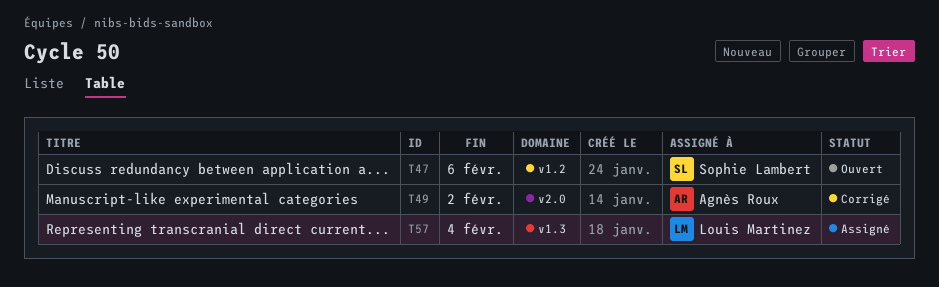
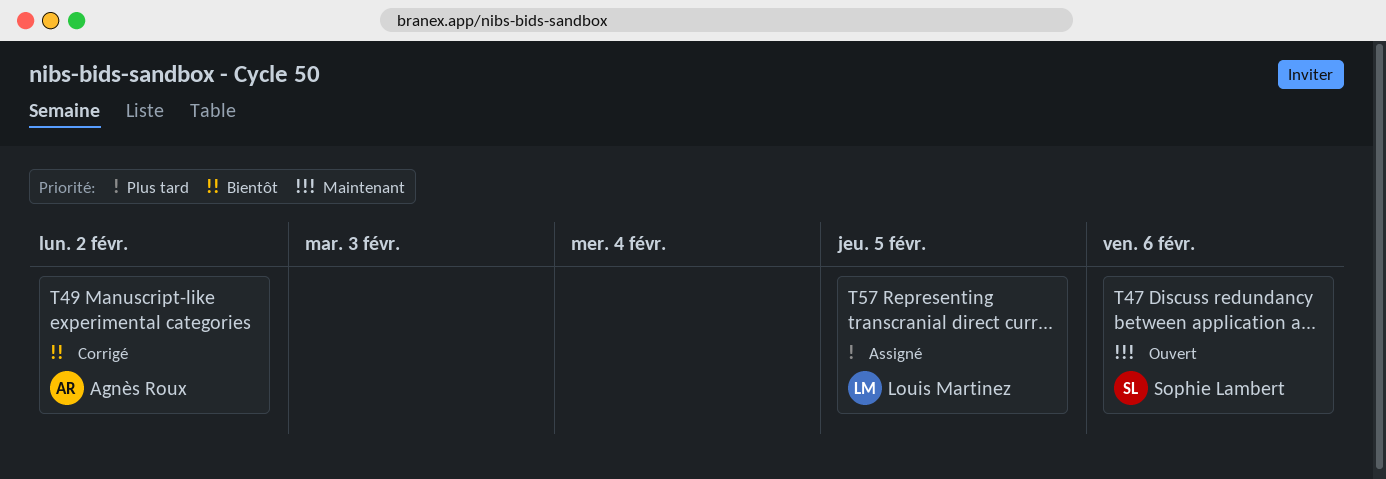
T57, due: Feb 4 -> Feb 5

